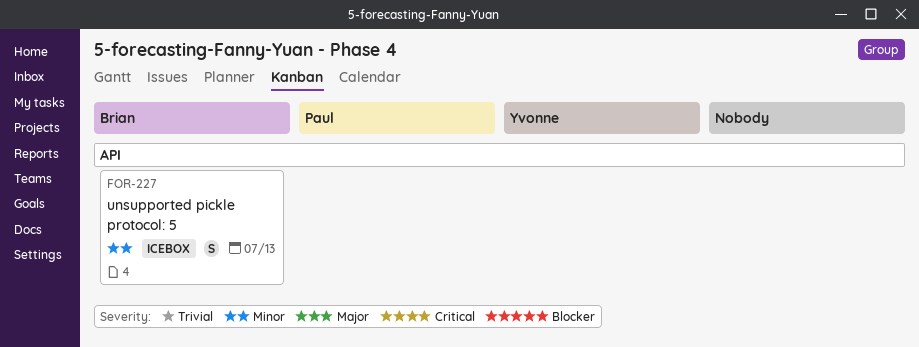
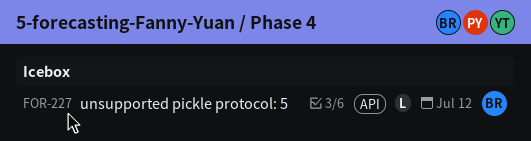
FOR-227, estimate: S -> L
FOR-227, due: Jul 13 -> Jul 12

